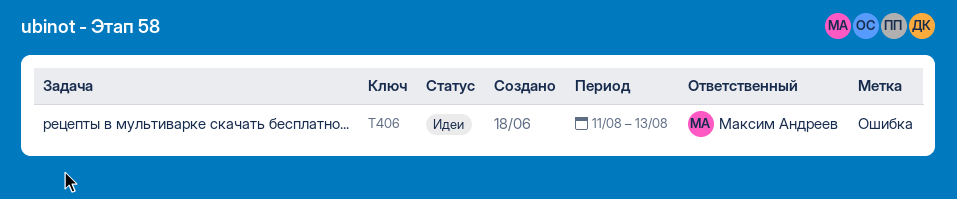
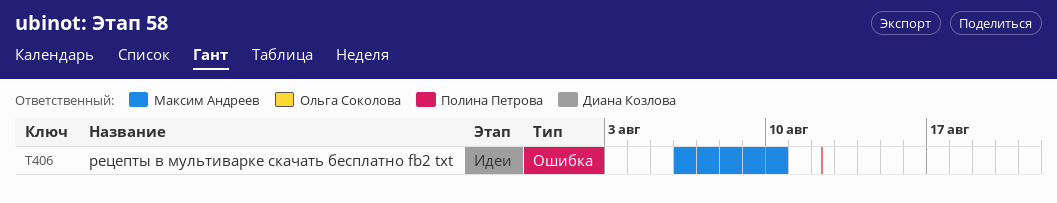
T406, start: Aug 11 -> Aug 6
T406, due: Aug 13 -> Aug 10

